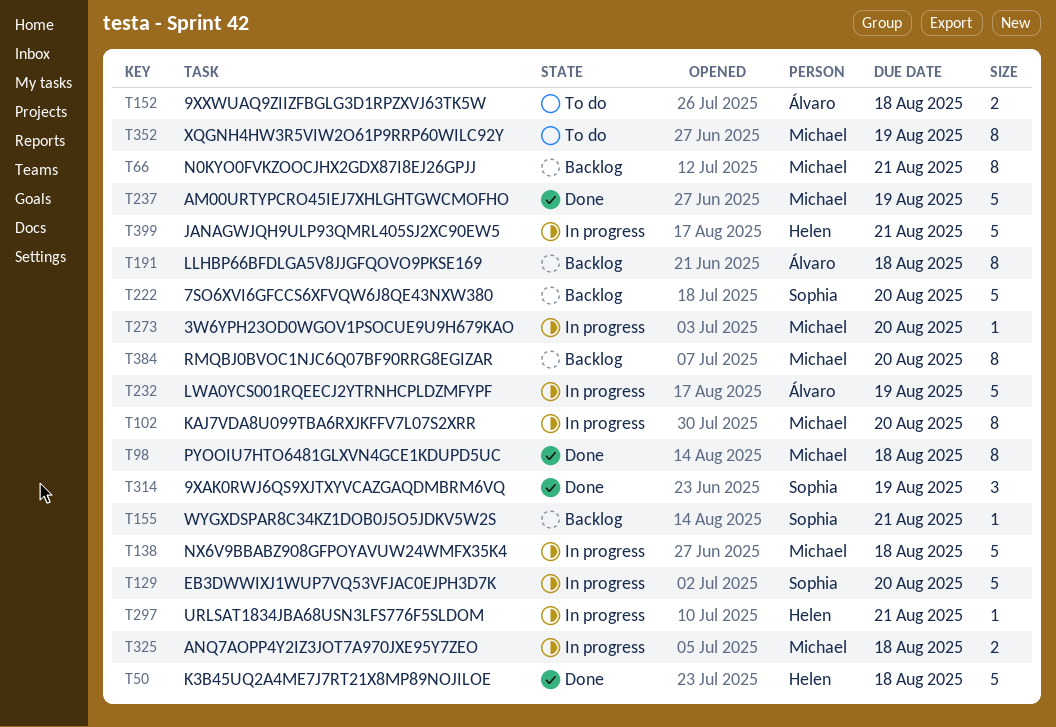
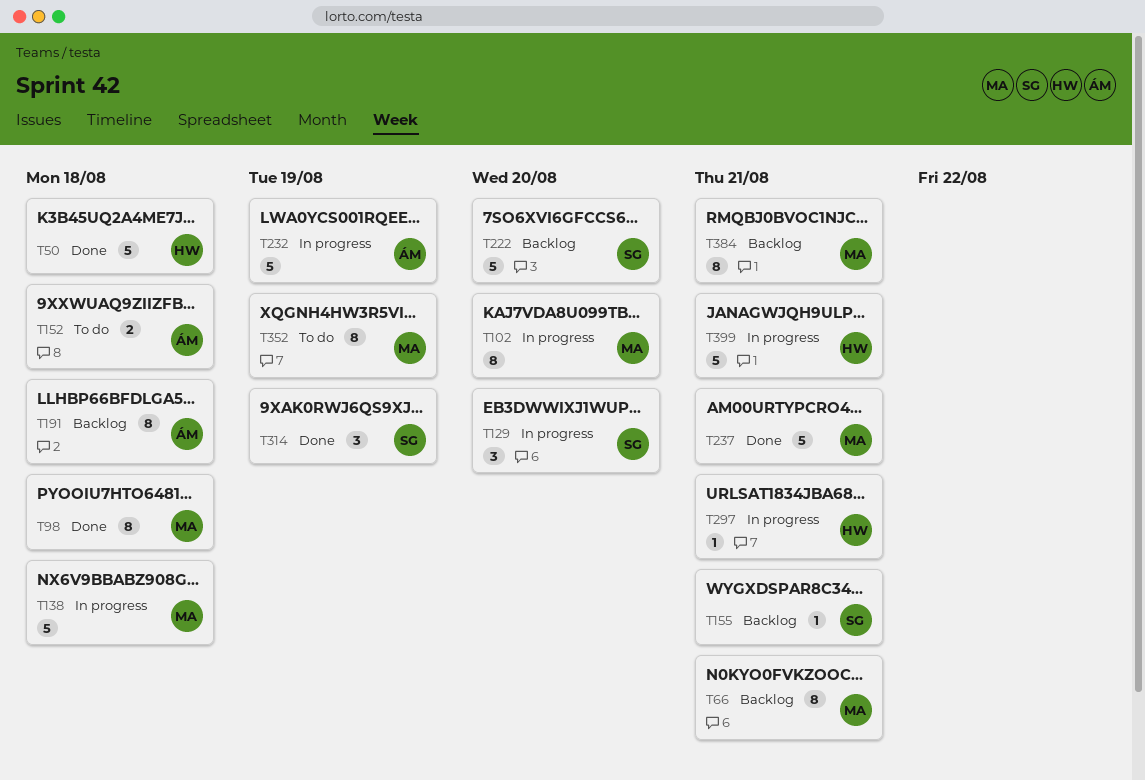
T129, estimate: 5 -> 3
T237, due: Aug 19 -> Aug 21
T273: present -> none
T325: present -> none
T384, due: Aug 20 -> Aug 21

